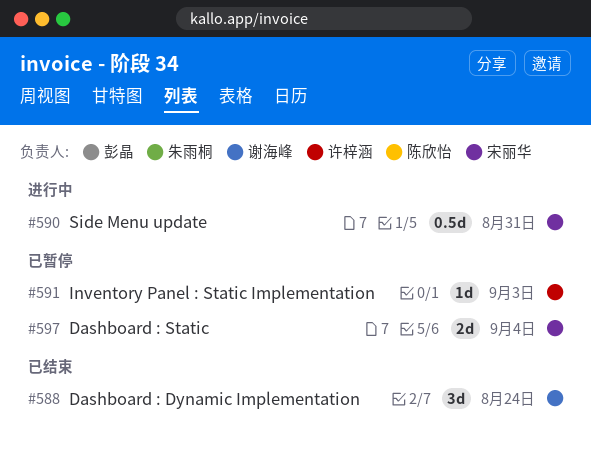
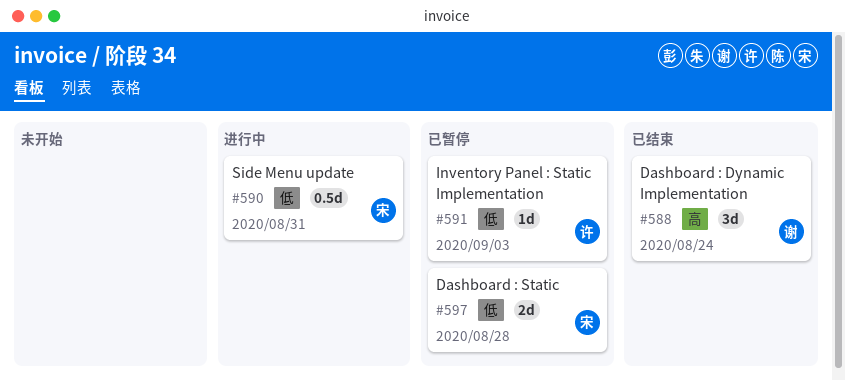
#597, due: Sep 4 -> Aug 28

